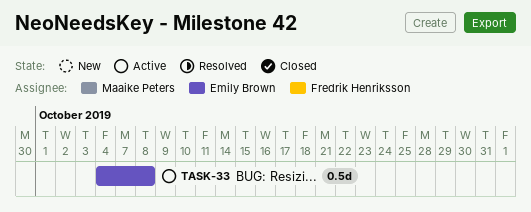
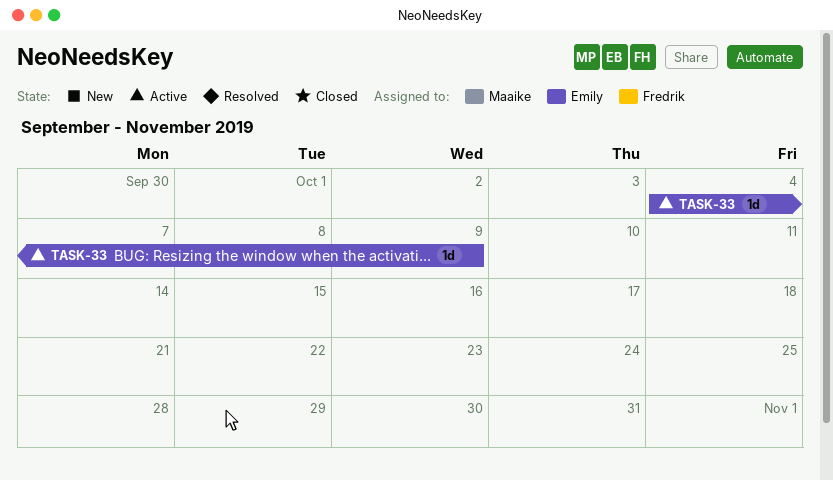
TASK-33, estimate: 0.5d -> 1d
TASK-33, due: Oct 8 -> Oct 9

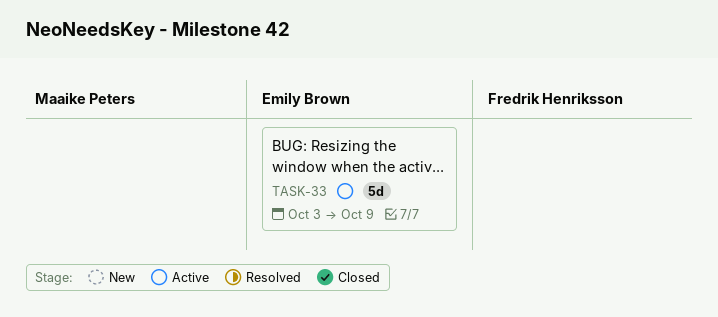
TASK-33, estimate: 1d -> 5d
TASK-33, start: Oct 4 -> Oct 3

